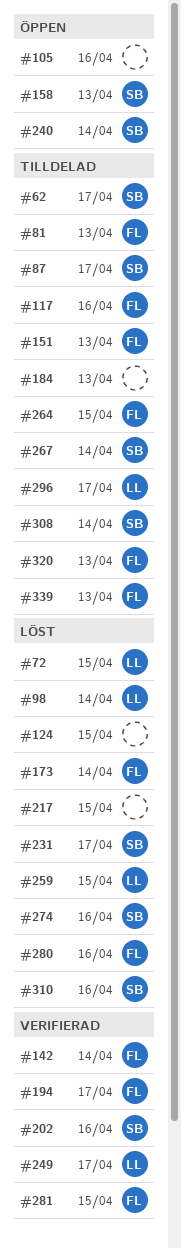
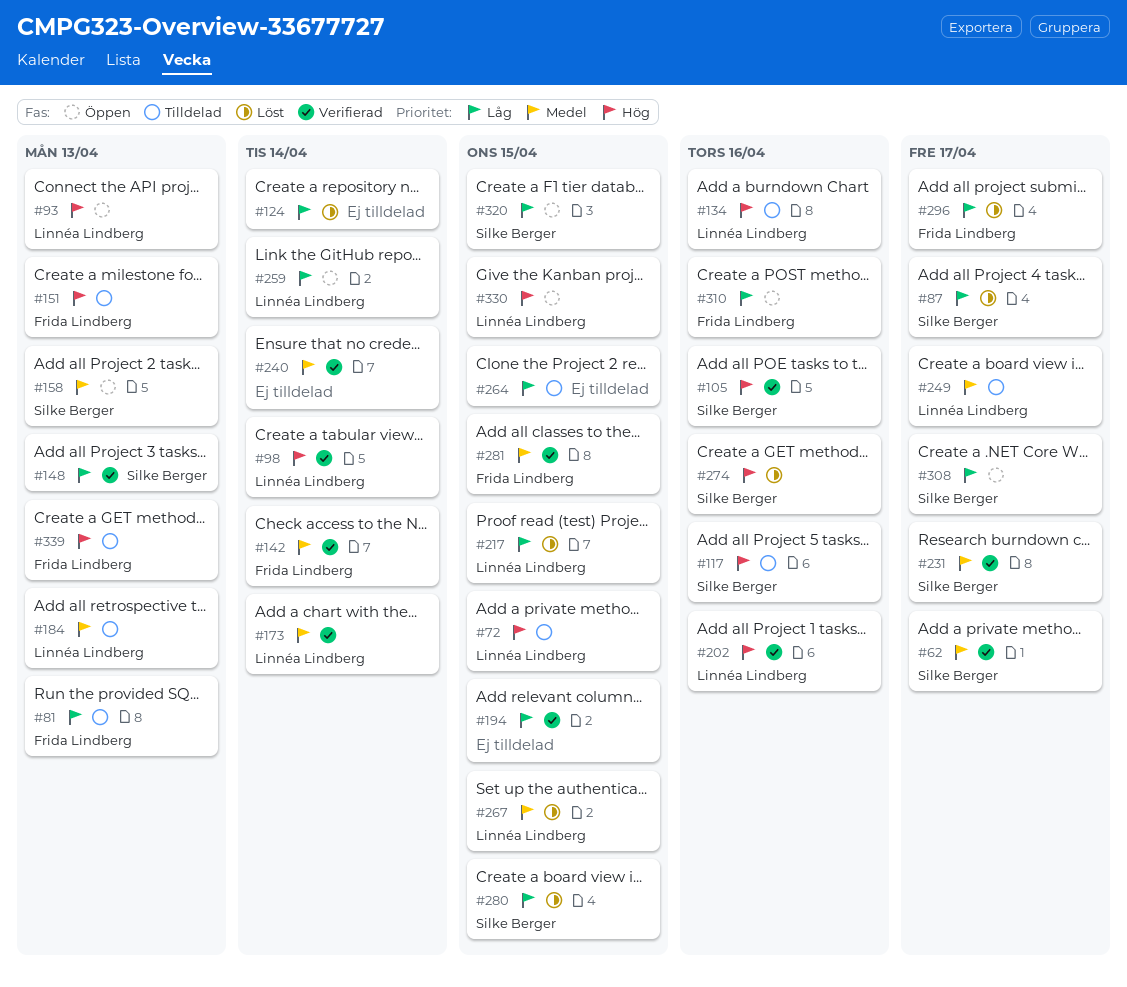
#62, status: Tilldelad -> Verifierad
#72, status: Löst -> Tilldelad
#87, status: Tilldelad -> Löst
#93: none -> present
#98, status: Löst -> Verifierad
#105, status: Öppen -> Verifierad
#105, owner: none -> Silke Berger
#117, owner: Frida Lindberg -> Silke Berger
#124, due: Apr 15 -> Apr 14
#134: none -> present
#148: none -> present
#173, status: Löst -> Verifierad
#173, owner: Frida Lindberg -> Linnéa Lindberg
#184, owner: none -> Linnéa Lindberg
#194, owner: Frida Lindberg -> none
#194, due: Apr 17 -> Apr 15
#202, owner: Silke Berger -> Linnéa Lindberg
#217, owner: none -> Linnéa Lindberg
#231, status: Löst -> Verifierad
#240, status: Öppen -> Verifierad
#240, owner: Silke Berger -> none
#249, status: Verifierad -> Tilldelad
#259, status: Löst -> Öppen
#259, due: Apr 15 -> Apr 14
#264, owner: Frida Lindberg -> none
#267, status: Tilldelad -> Löst
#267, owner: Silke Berger -> Linnéa Lindberg
#267, due: Apr 14 -> Apr 15
#280, owner: Frida Lindberg -> Silke Berger
#280, due: Apr 16 -> Apr 15
#296, status: Tilldelad -> Löst
#296, owner: Linnéa Lindberg -> Frida Lindberg
#308, status: Tilldelad -> Öppen
#308, due: Apr 14 -> Apr 17
#310, status: Löst -> Öppen
#310, owner: Silke Berger -> Frida Lindberg
#320, status: Tilldelad -> Öppen
#320, owner: Frida Lindberg -> Silke Berger
#320, due: Apr 13 -> Apr 15
#330: none -> present

